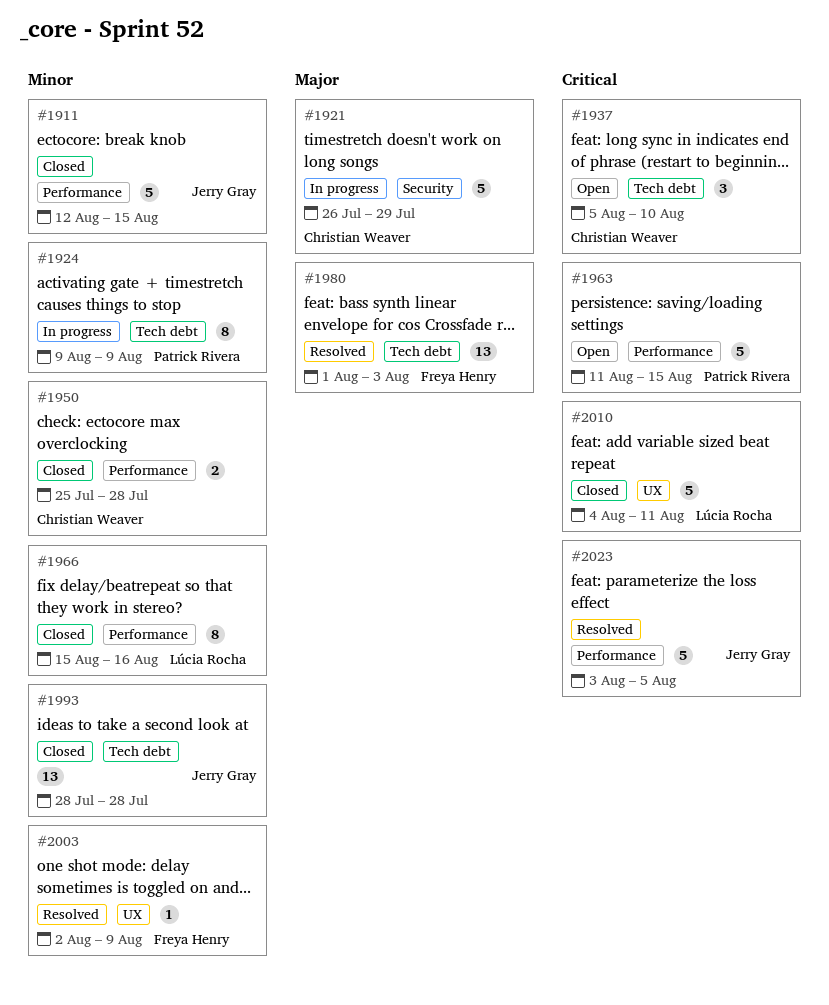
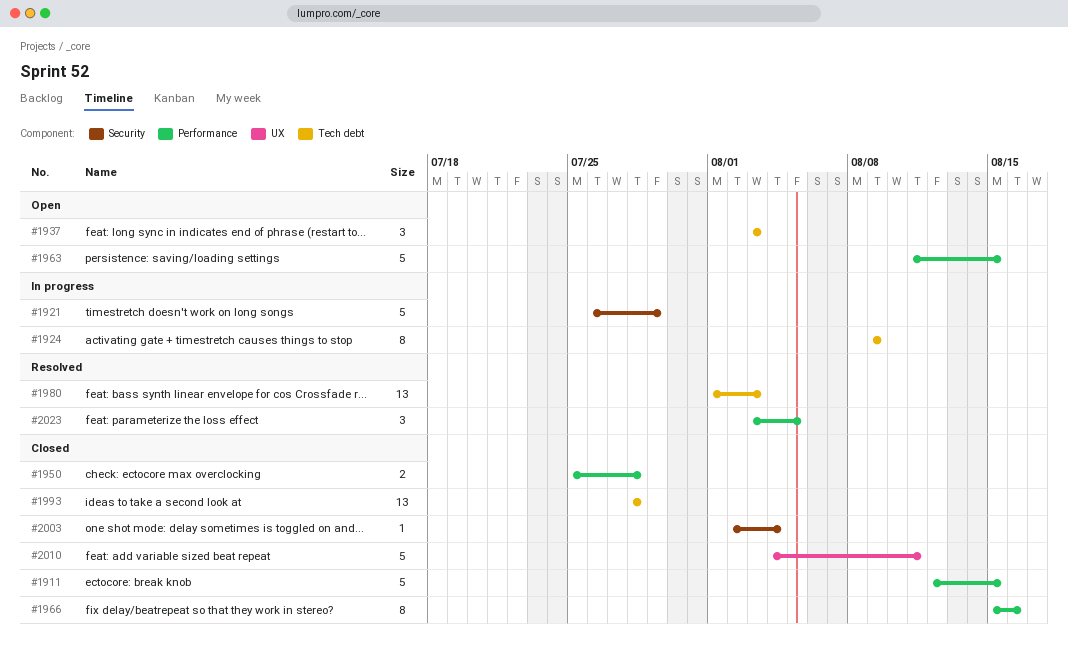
#1937, start: Aug 5 -> Aug 3
#1937, due: Aug 10 -> Aug 3
#2003, status: Resolved -> Closed
#2003, label: UX -> Security
#2003, due: Aug 9 -> Aug 4
#2023, estimate: 5 -> 3

